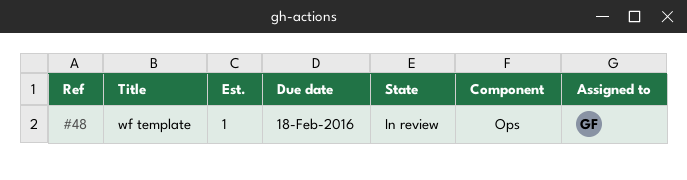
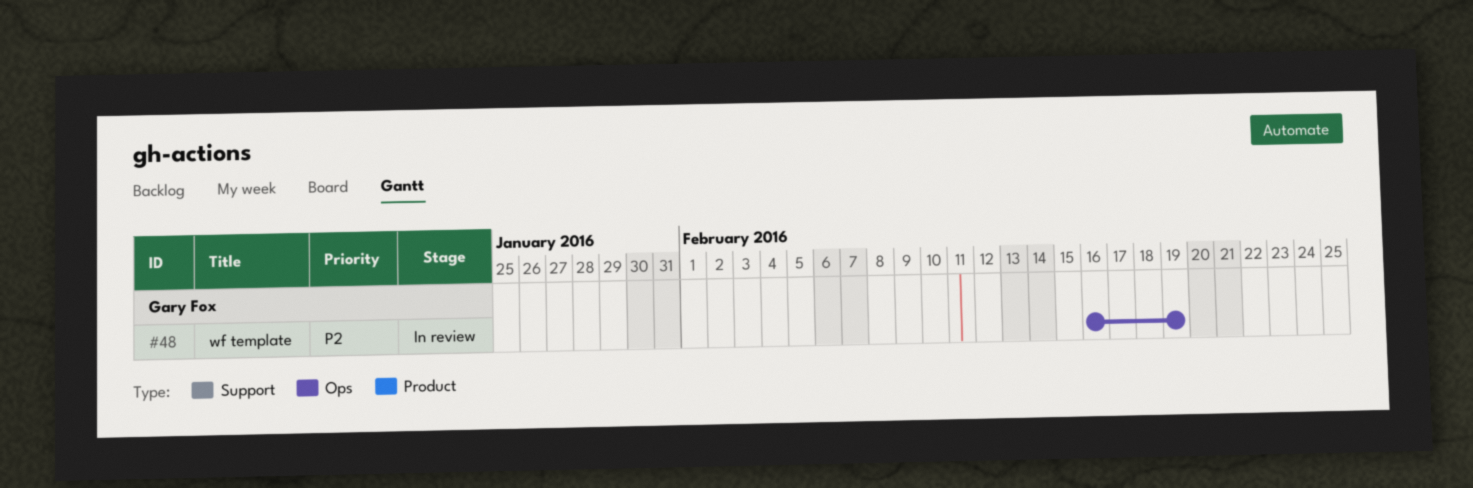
#48, due: Feb 18 -> Feb 19

